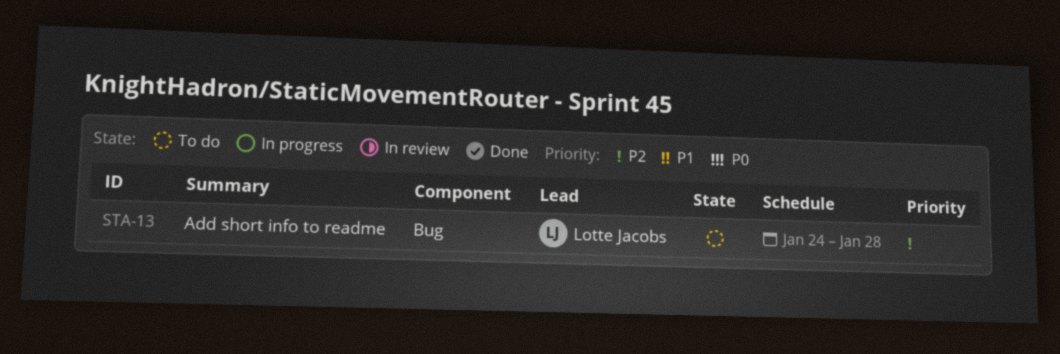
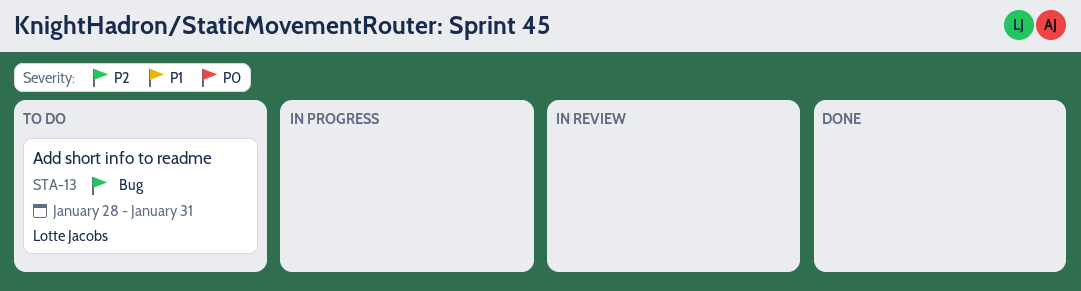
STA-13, start: Jan 24 -> Jan 28
STA-13, due: Jan 28 -> Jan 31

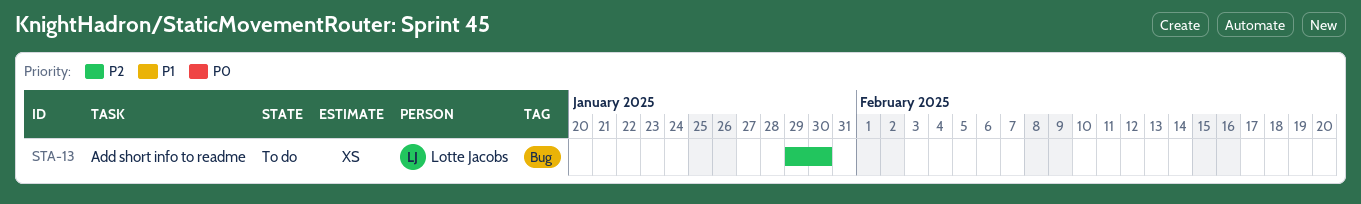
STA-13, start: Jan 28 -> Jan 29
STA-13, due: Jan 31 -> Jan 30

